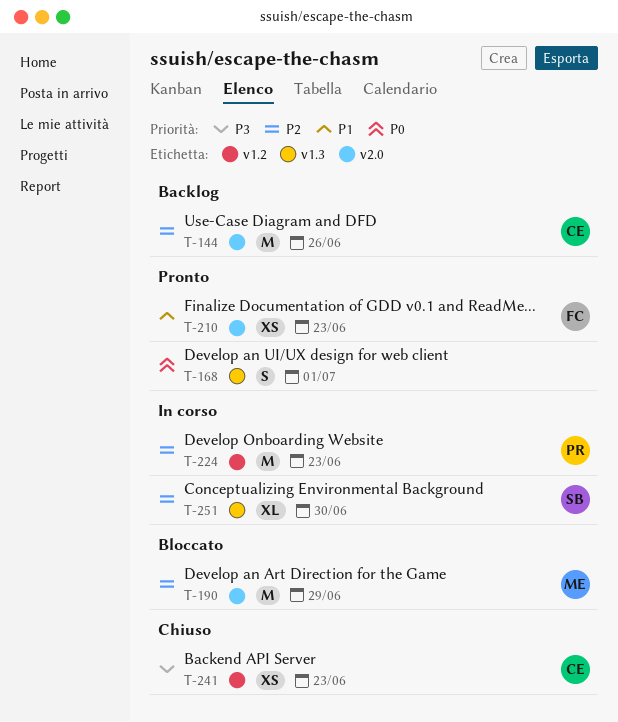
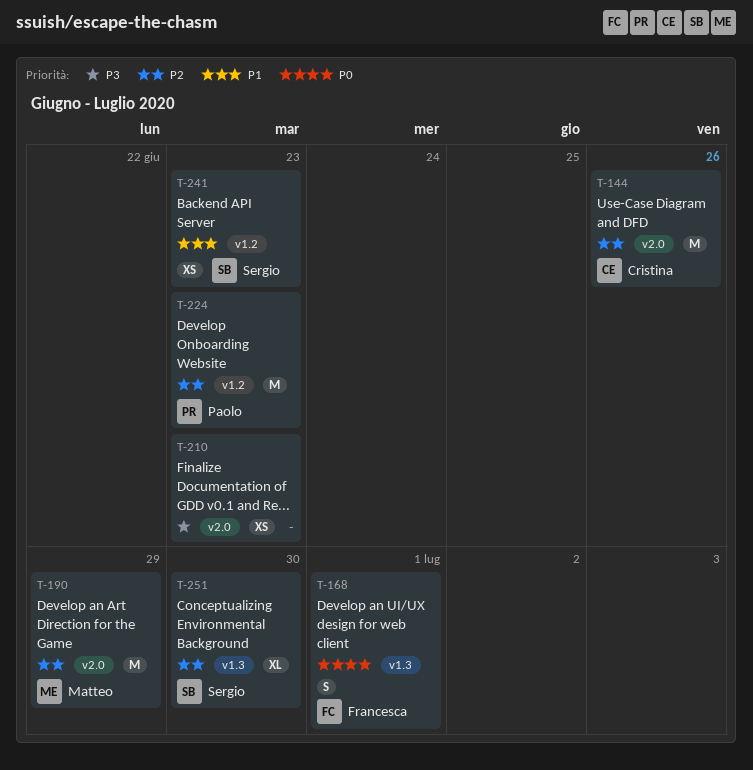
T-168, owner: none -> Francesca
T-210, owner: Francesca -> none
T-210, priority: P1 -> P3
T-241, owner: Cristina -> Sergio
T-241, priority: P3 -> P1

